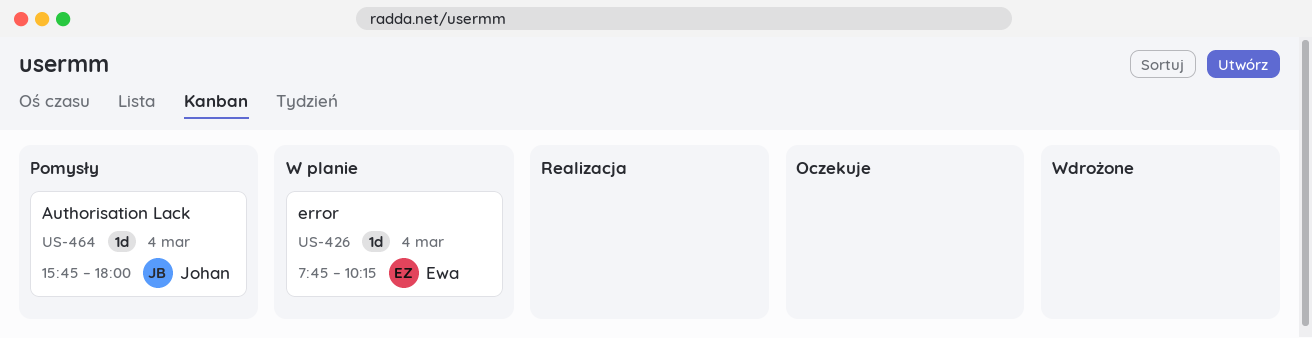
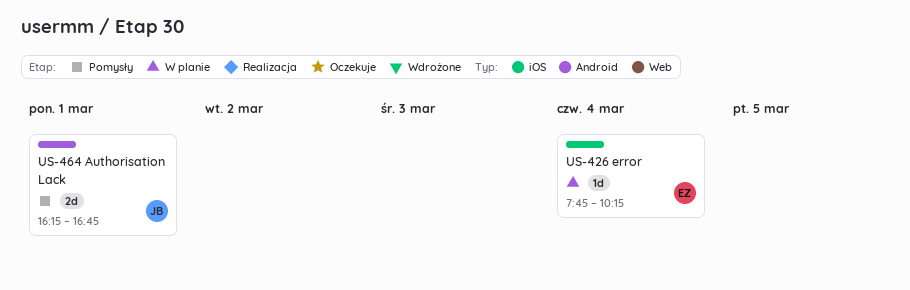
US-464, estimate: 1d -> 2d
US-464, day: Mar 4 -> Mar 1
US-464, begins: 15:45 -> 16:15
US-464, ends: 18:00 -> 16:45

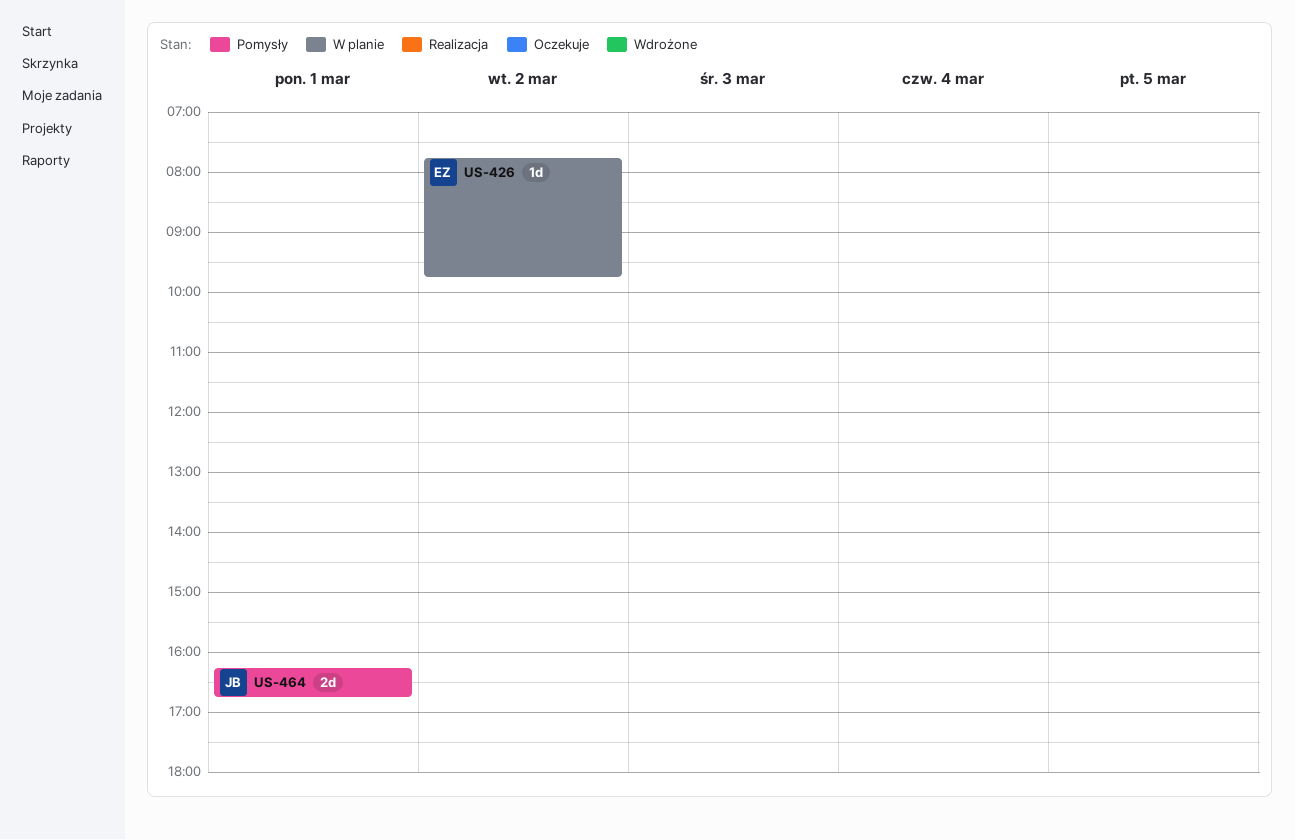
US-426, day: Mar 4 -> Mar 2
US-426, ends: 10:15 -> 09:45

